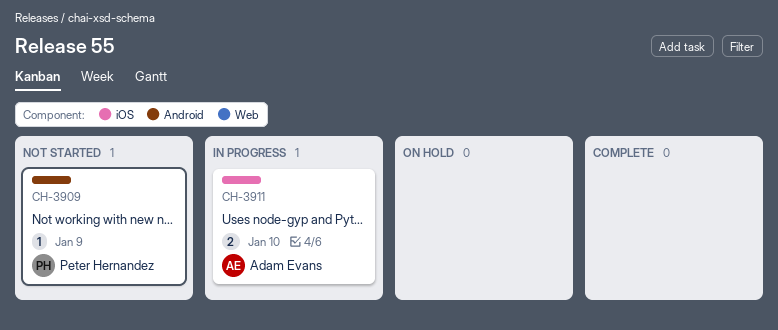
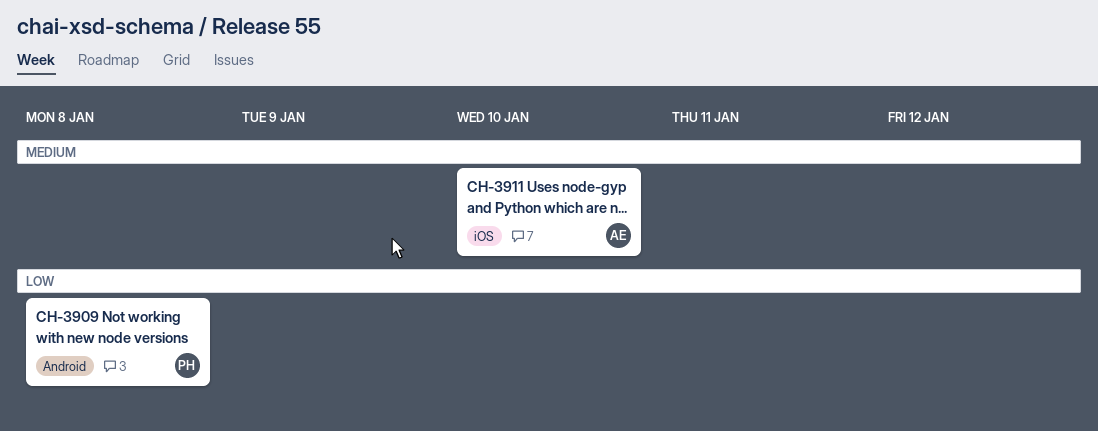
CH-3909, due: Jan 9 -> Jan 8

